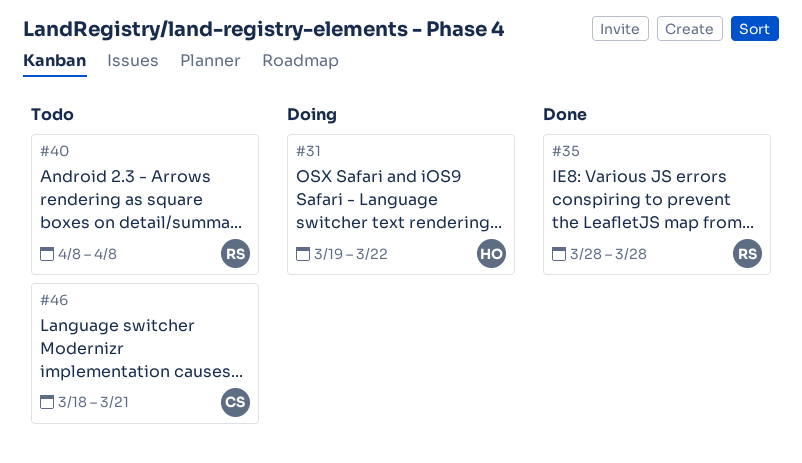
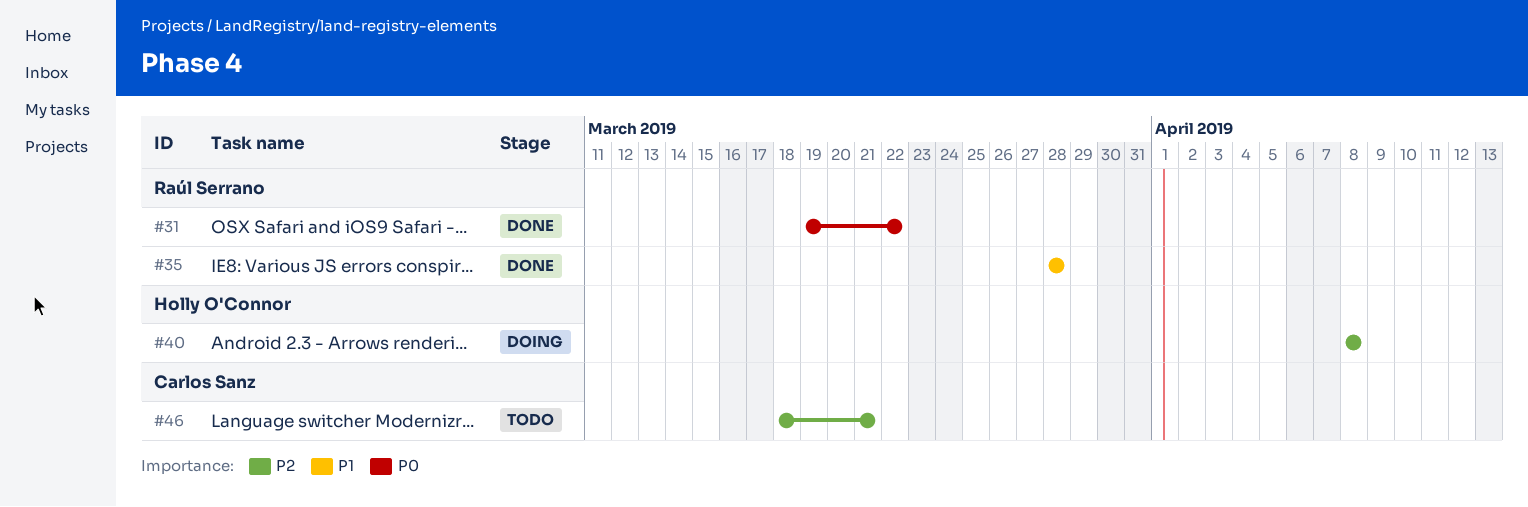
#31, status: Doing -> Done
#31, owner: Holly O'Connor -> Raúl Serrano
#40, status: Todo -> Doing
#40, owner: Raúl Serrano -> Holly O'Connor

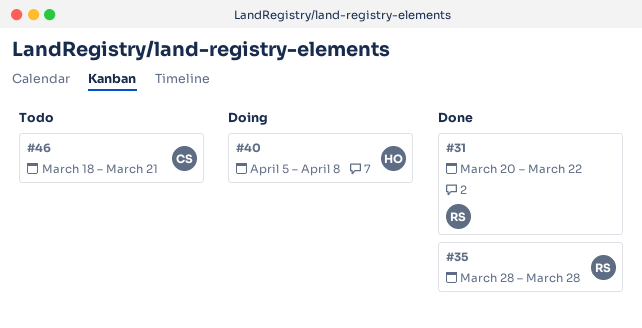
#31, start: Mar 19 -> Mar 20
#40, start: Apr 8 -> Apr 5

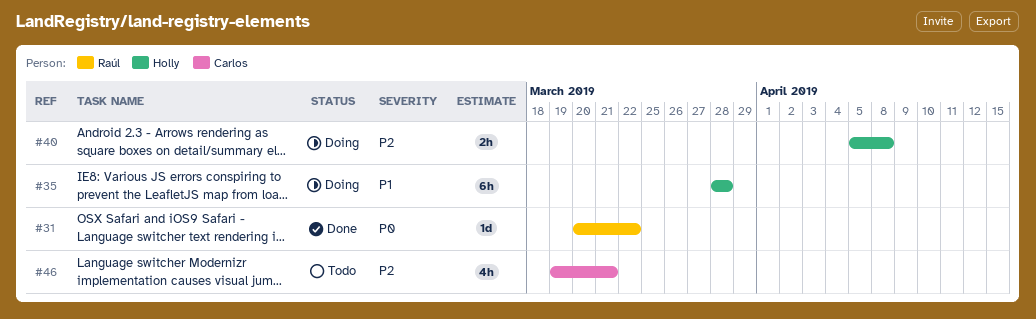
#35, status: Done -> Doing
#35, owner: Raúl -> Holly
#46, start: Mar 18 -> Mar 19

